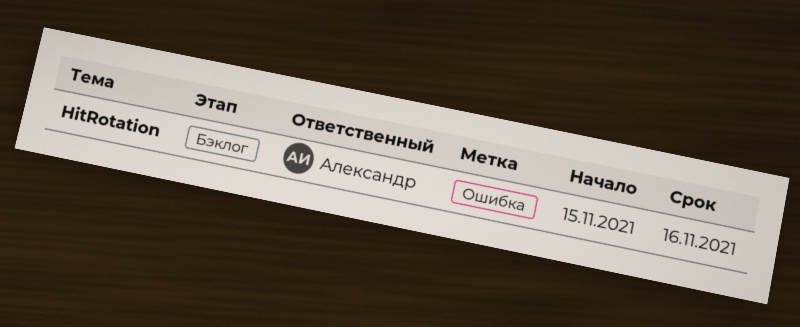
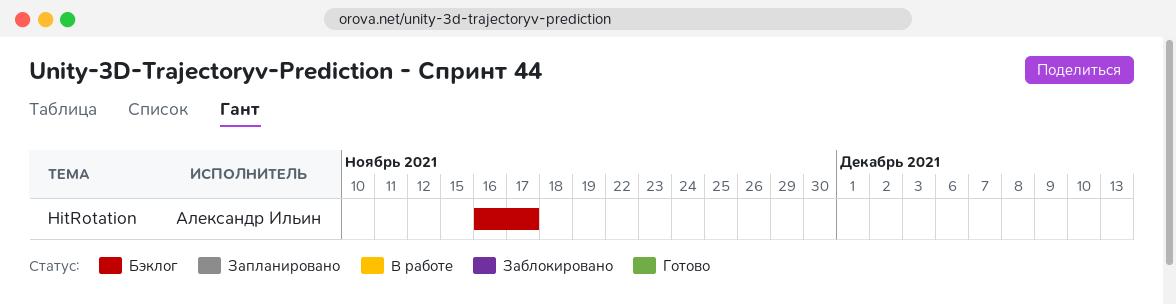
HitRotation, start: Nov 15 -> Nov 16
HitRotation, due: Nov 16 -> Nov 17

